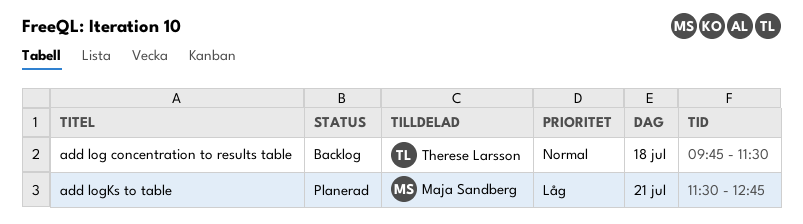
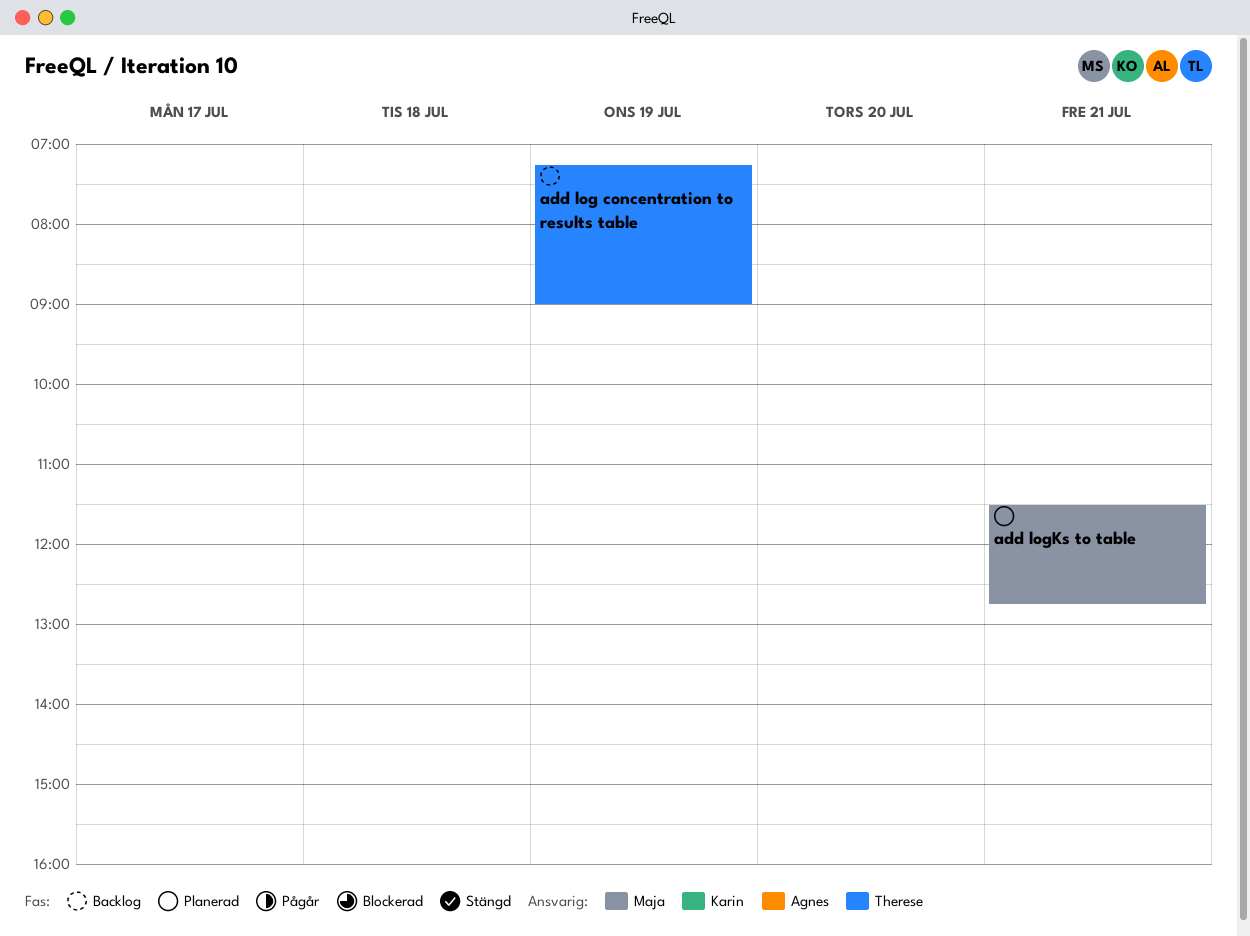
add log concentration to results table, day: Jul 18 -> Jul 19
add log concentration to results table, begins: 09:45 -> 07:15
add log concentration to results table, ends: 11:30 -> 09:00

